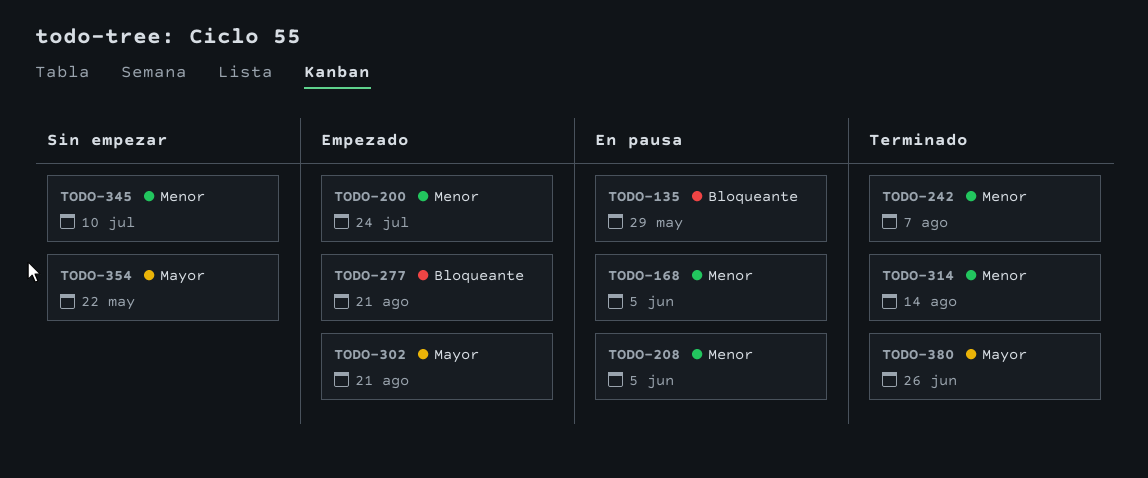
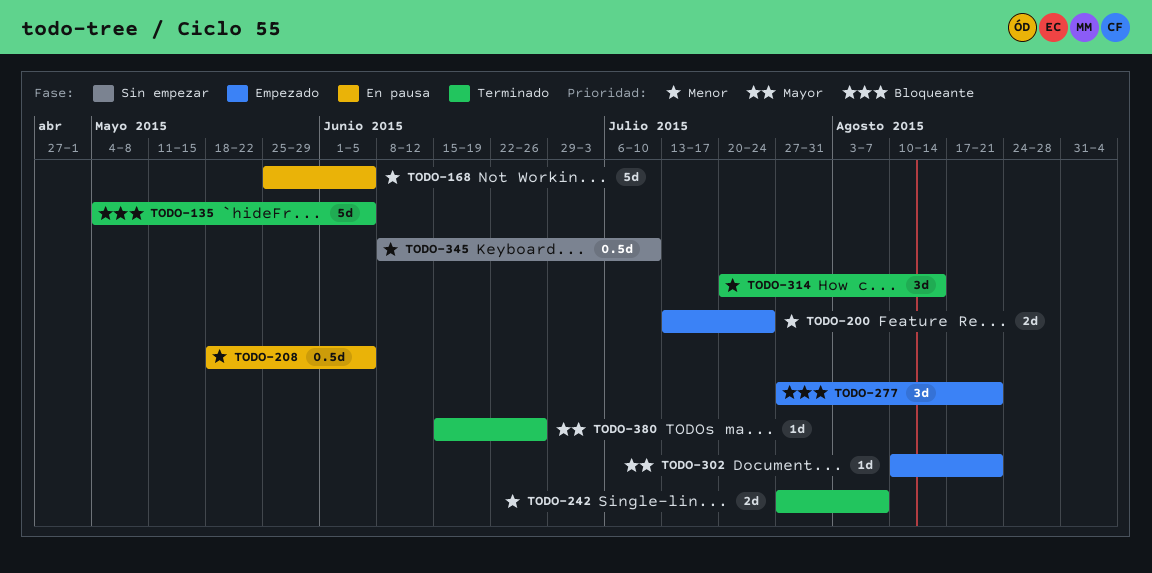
TODO-135, status: En pausa -> Terminado
TODO-135, due: May 29 -> Jun 5
TODO-354: present -> none

